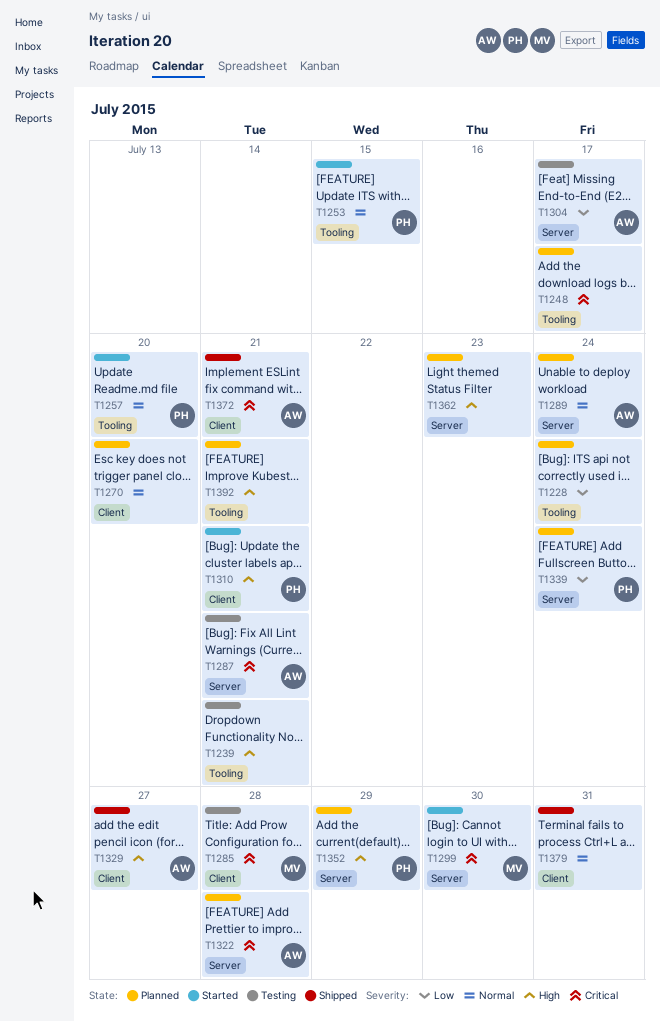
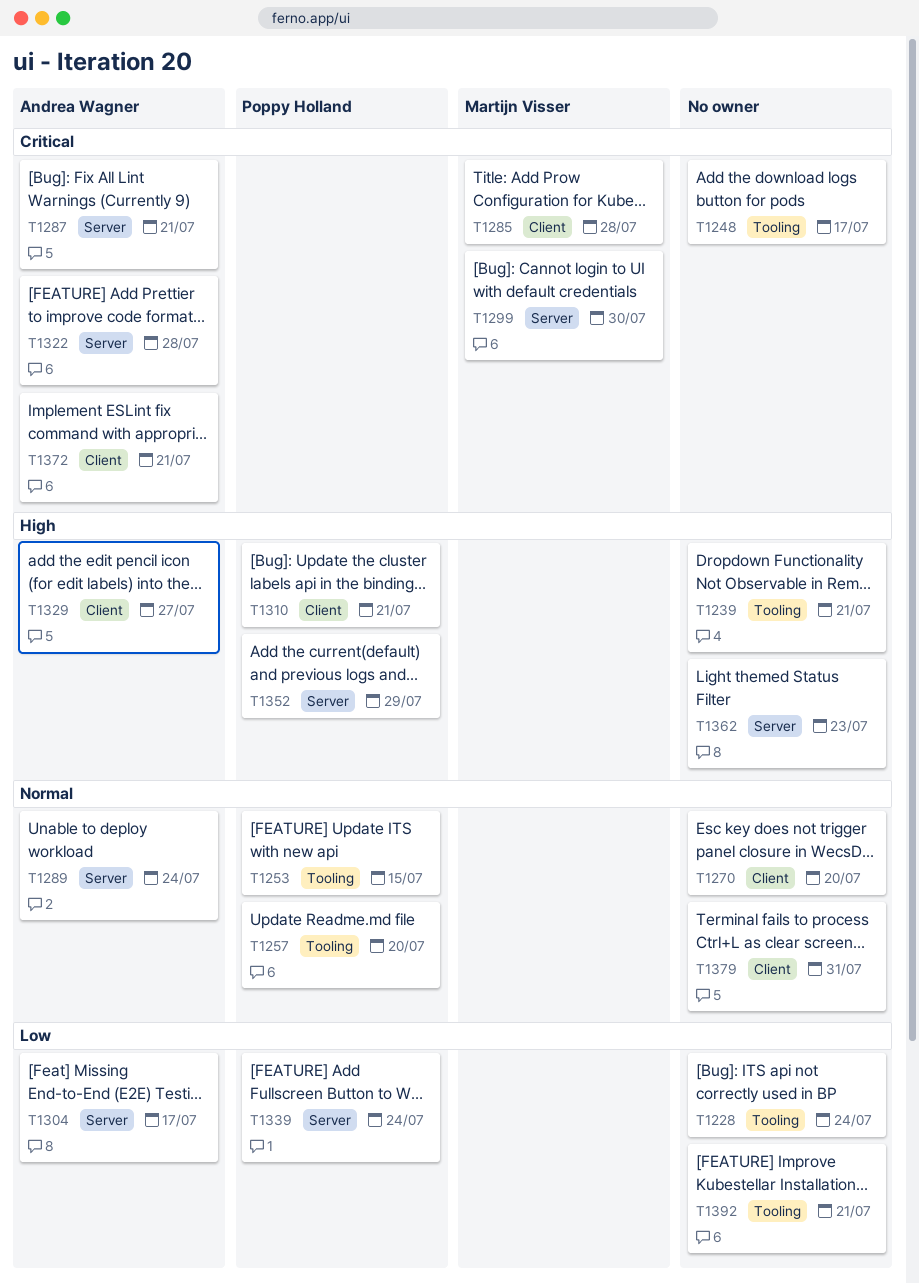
T1392, priority: High -> Low

